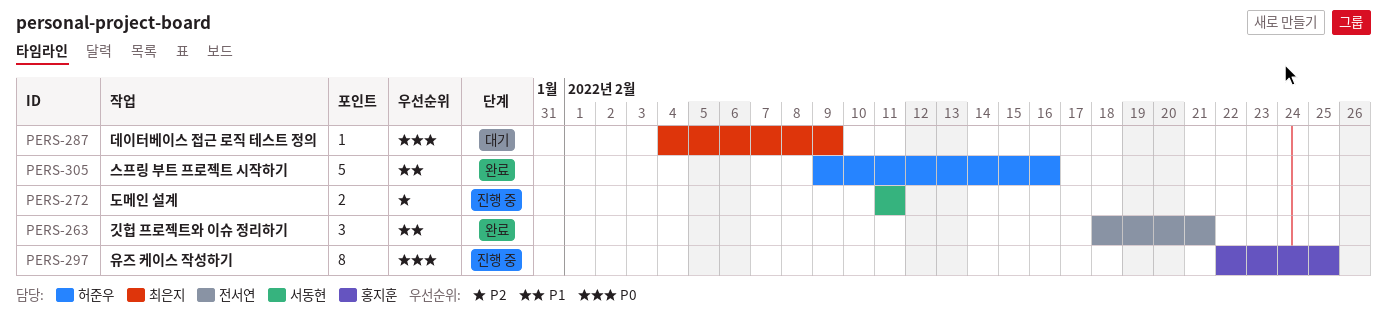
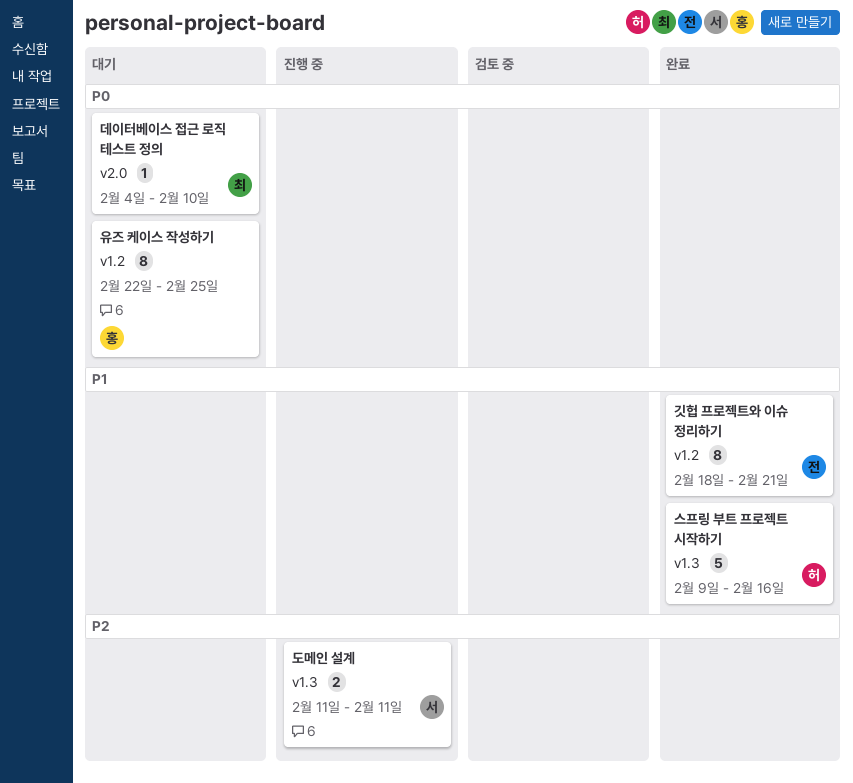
깃헙 프로젝트와 이슈 정리하기, estimate: 3 -> 8
데이터베이스 접근 로직 테스트 정의, due: Feb 9 -> Feb 10
유즈 케이스 작성하기, status: 진행 중 -> 대기

